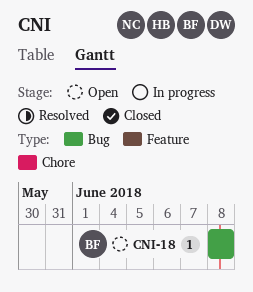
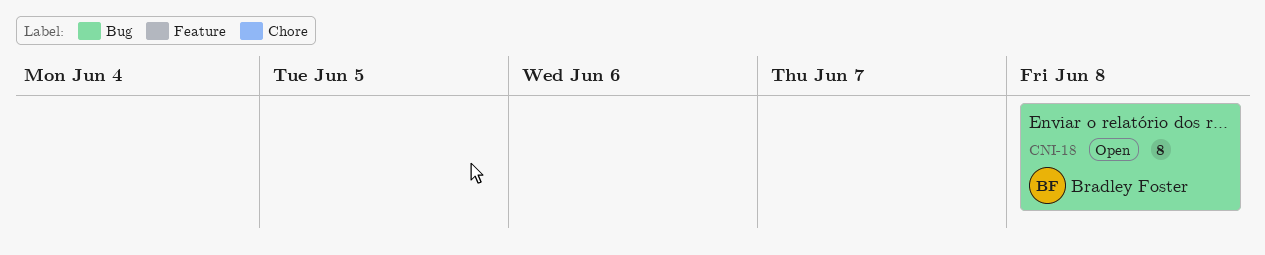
CNI-18, estimate: 1 -> 8

